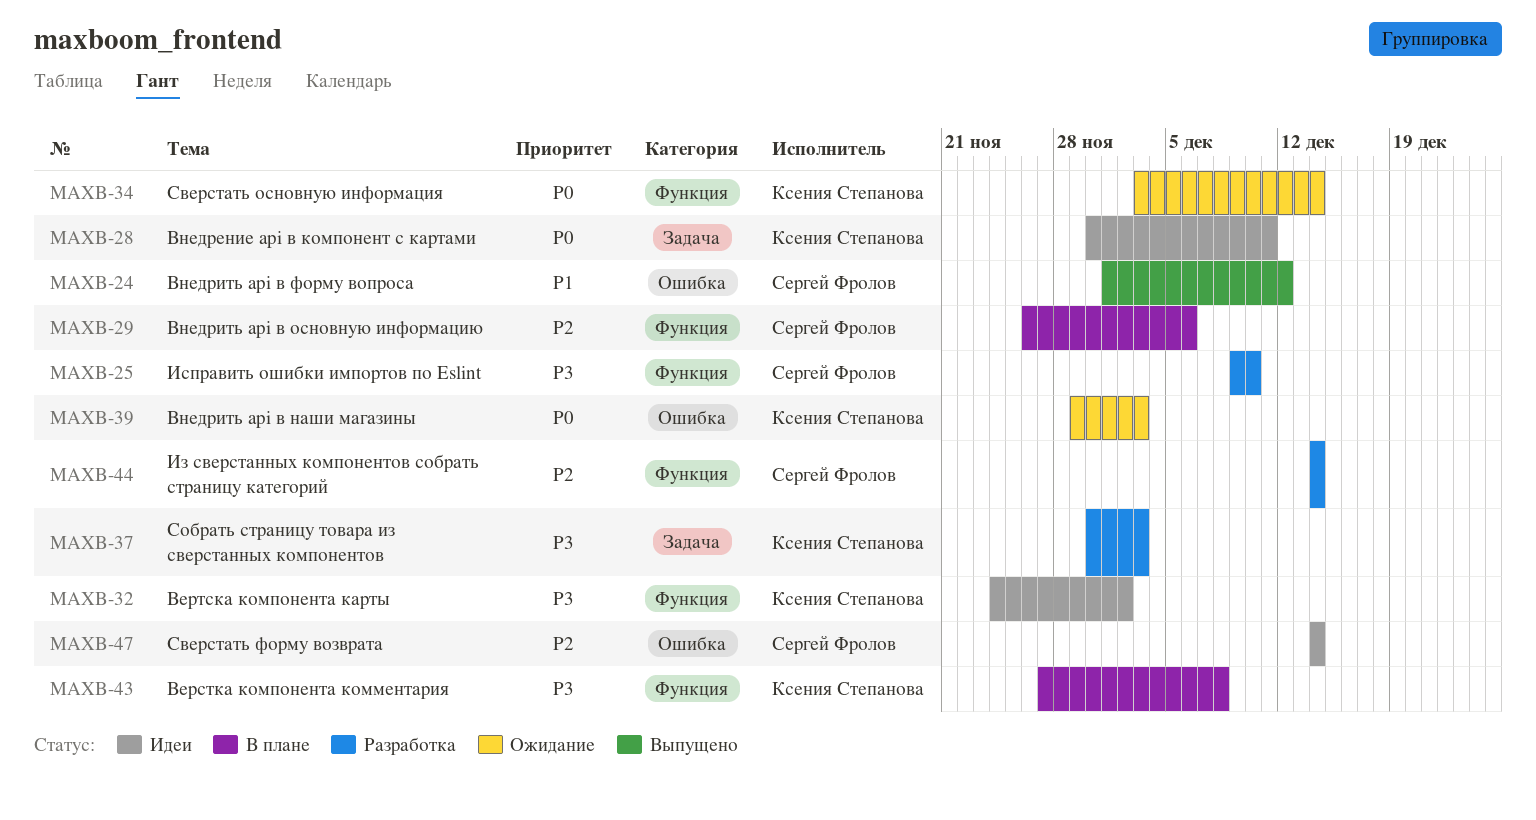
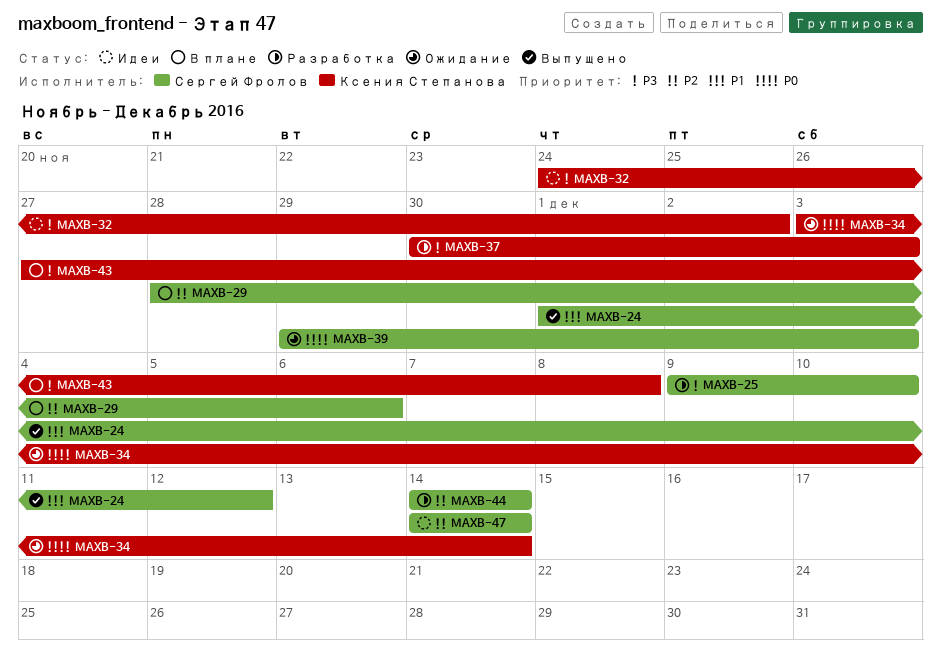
MAXB-28: present -> none
MAXB-29, start: Nov 26 -> Nov 28
MAXB-39, owner: Ксения Степанова -> Сергей Фролов

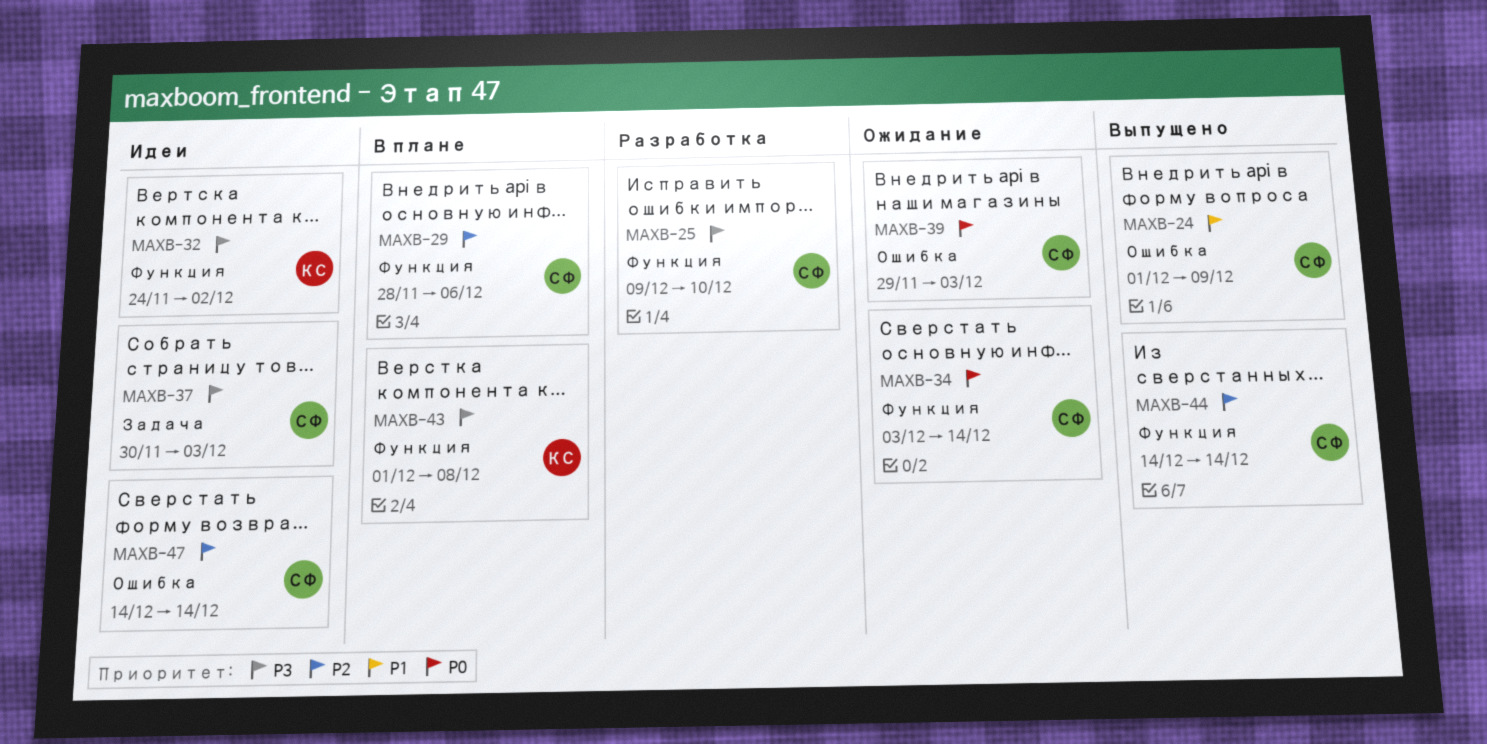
MAXB-24, due: Dec 12 -> Dec 9
MAXB-34, owner: Ксения Степанова -> Сергей Фролов
MAXB-37, status: Разработка -> Идеи
MAXB-37, owner: Ксения Степанова -> Сергей Фролов
MAXB-43, start: Nov 27 -> Dec 1
MAXB-44, status: Разработка -> Выпущено

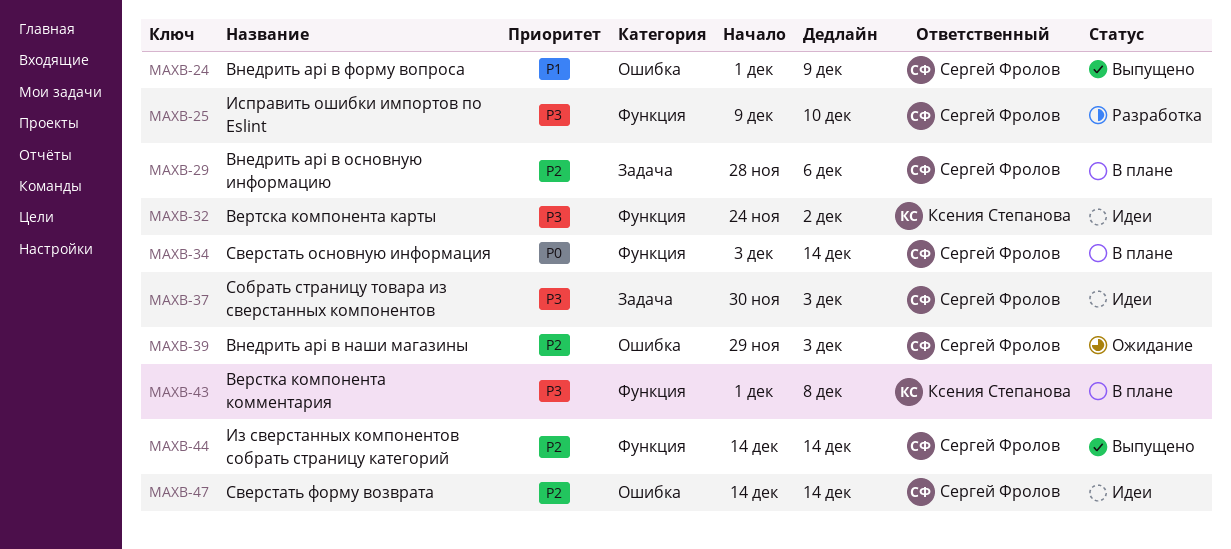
MAXB-29, label: Функция -> Задача
MAXB-34, status: Ожидание -> В плане
MAXB-39, priority: P0 -> P2

